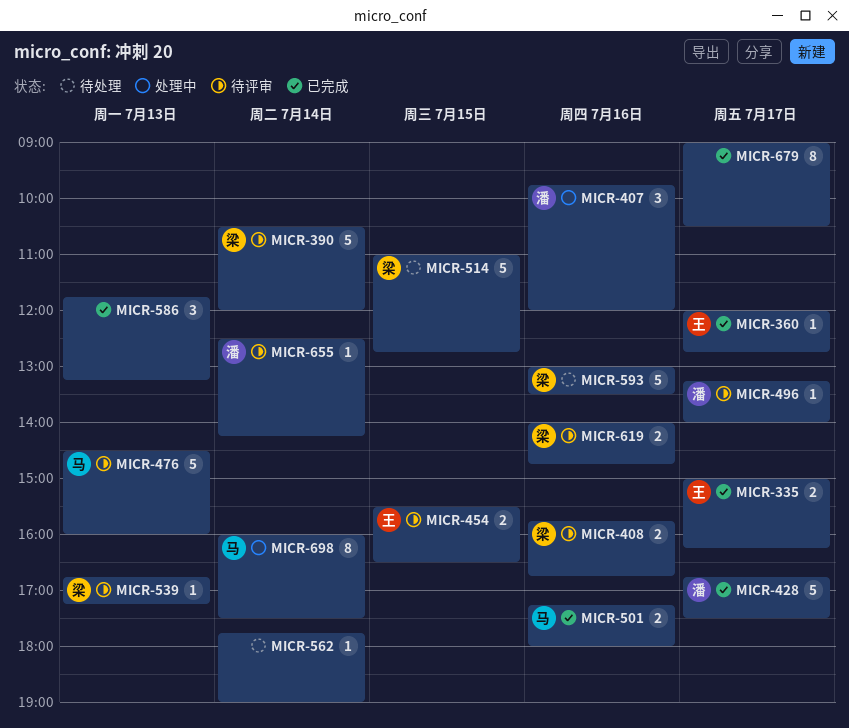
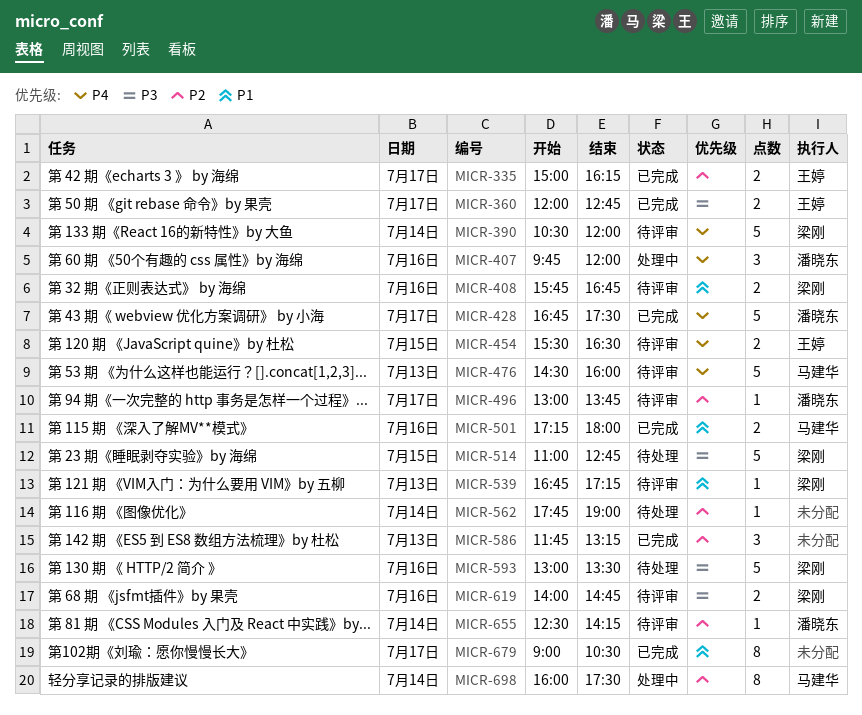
MICR-360, estimate: 1 -> 2
MICR-496, begins: 13:15 -> 13:00
MICR-496, ends: 14:00 -> 13:45

